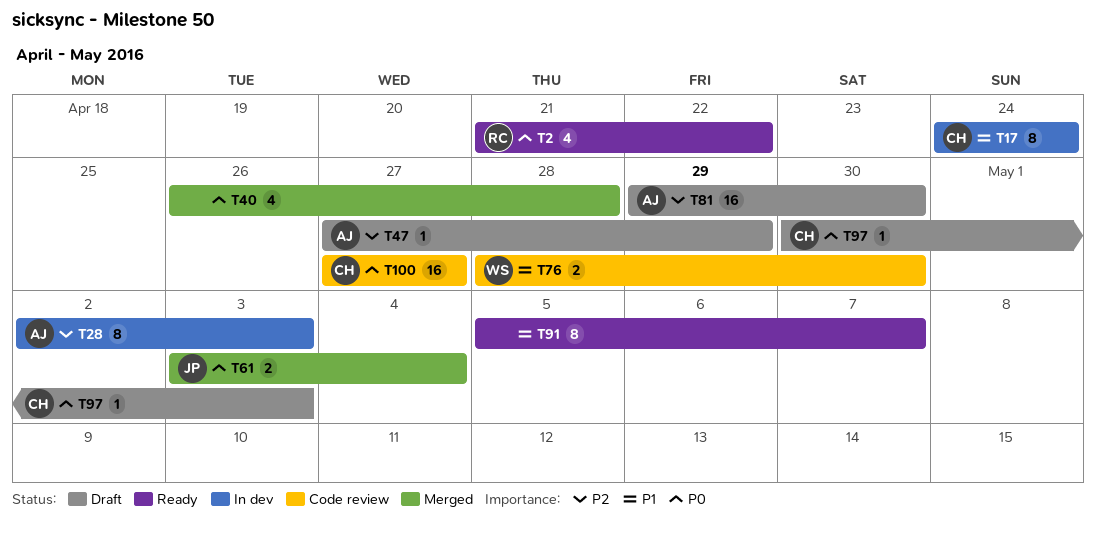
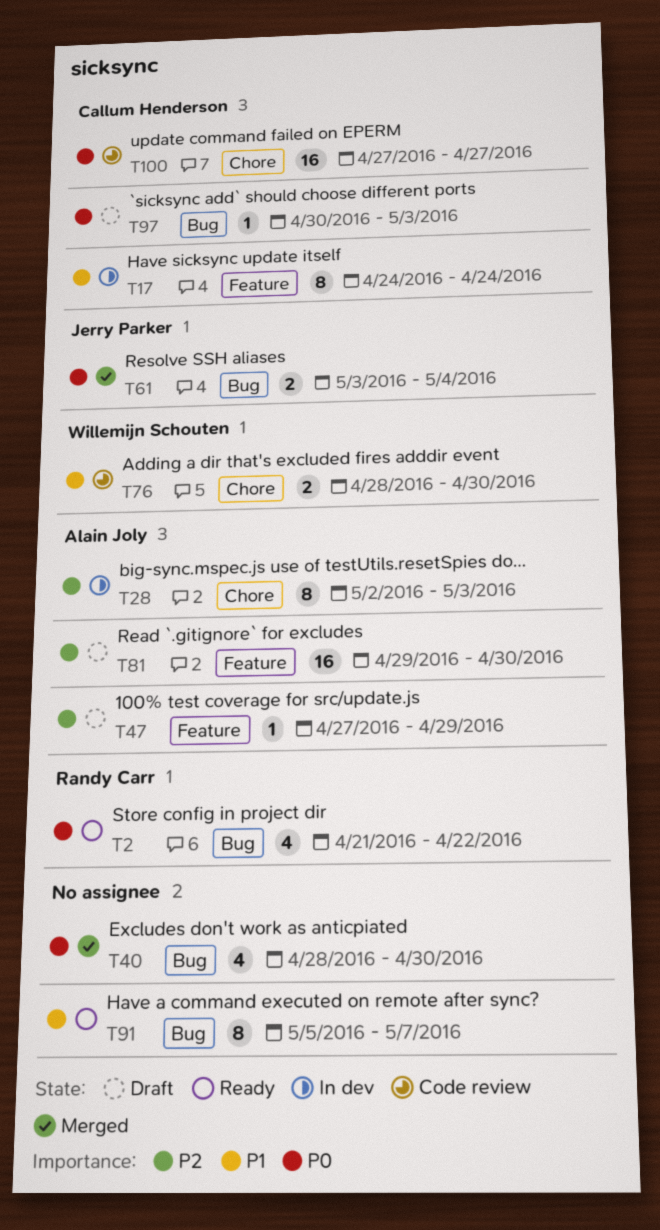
T40, start: Apr 26 -> Apr 28
T40, due: Apr 28 -> Apr 30

